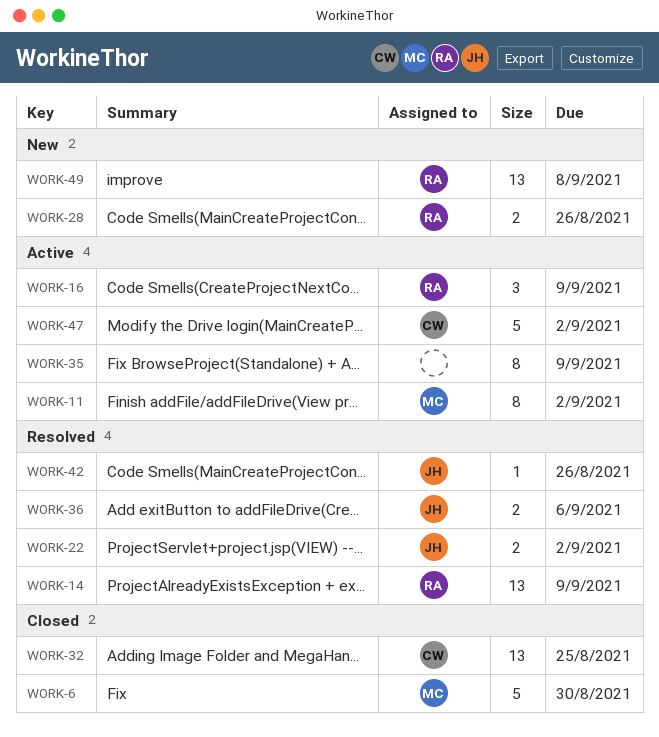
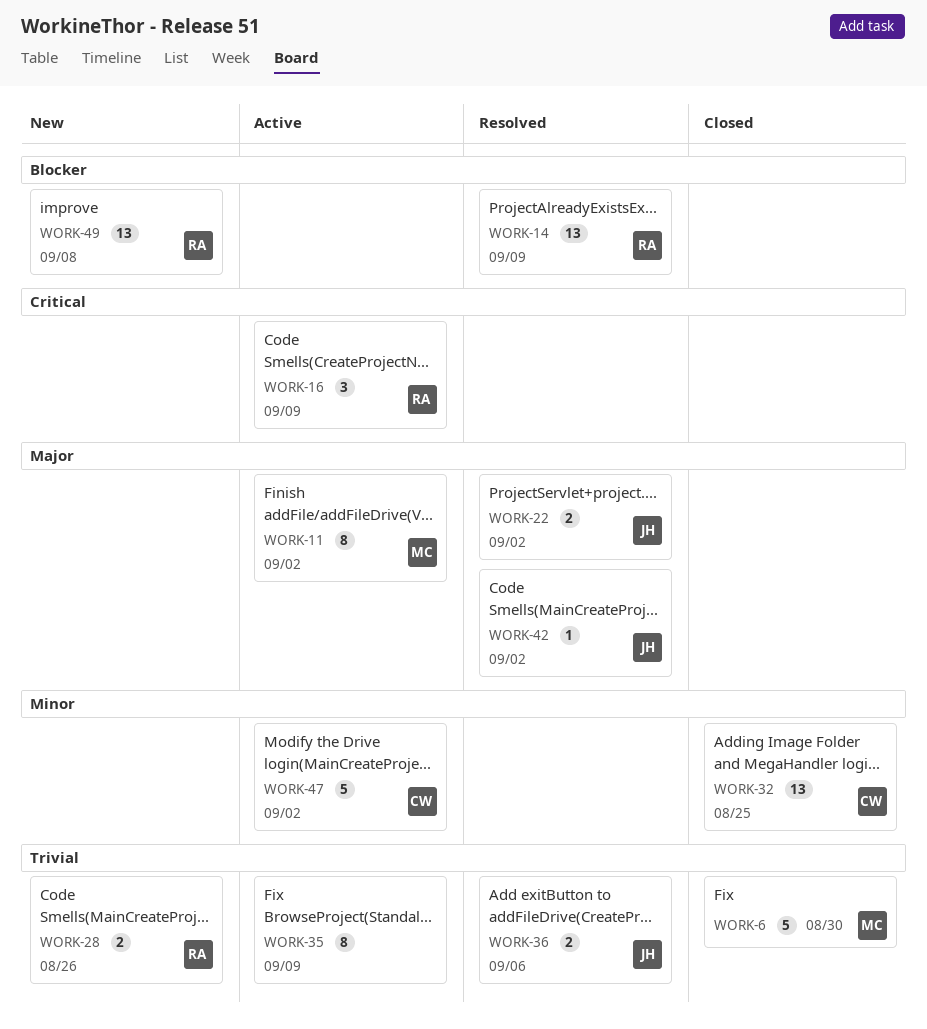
WORK-42, due: Aug 26 -> Sep 2

